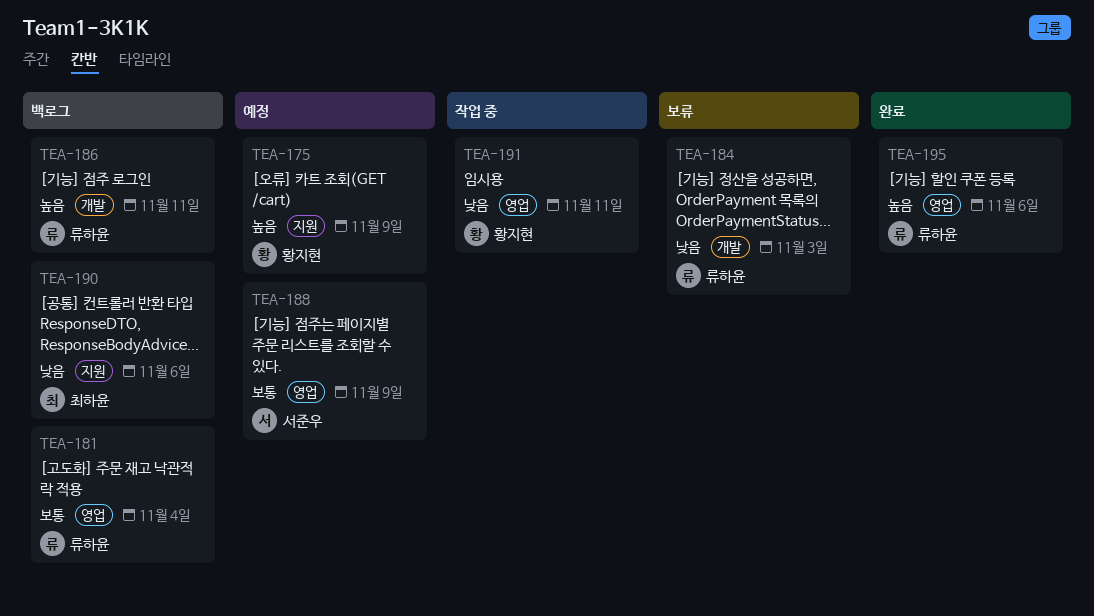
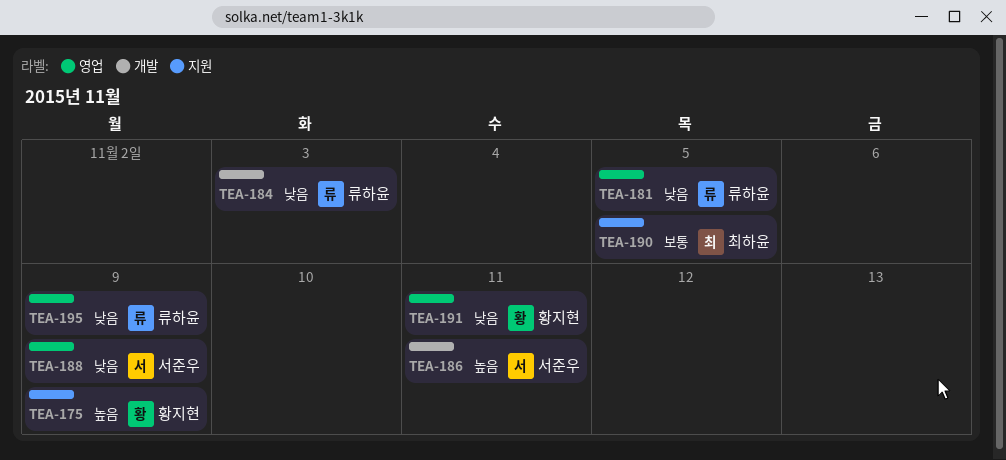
TEA-181, priority: 보통 -> 낮음
TEA-181, due: Nov 4 -> Nov 5
TEA-186, owner: 류하윤 -> 서준우
TEA-188, priority: 보통 -> 낮음
TEA-190, priority: 낮음 -> 보통
TEA-190, due: Nov 6 -> Nov 5
TEA-195, priority: 높음 -> 낮음
TEA-195, due: Nov 6 -> Nov 9

